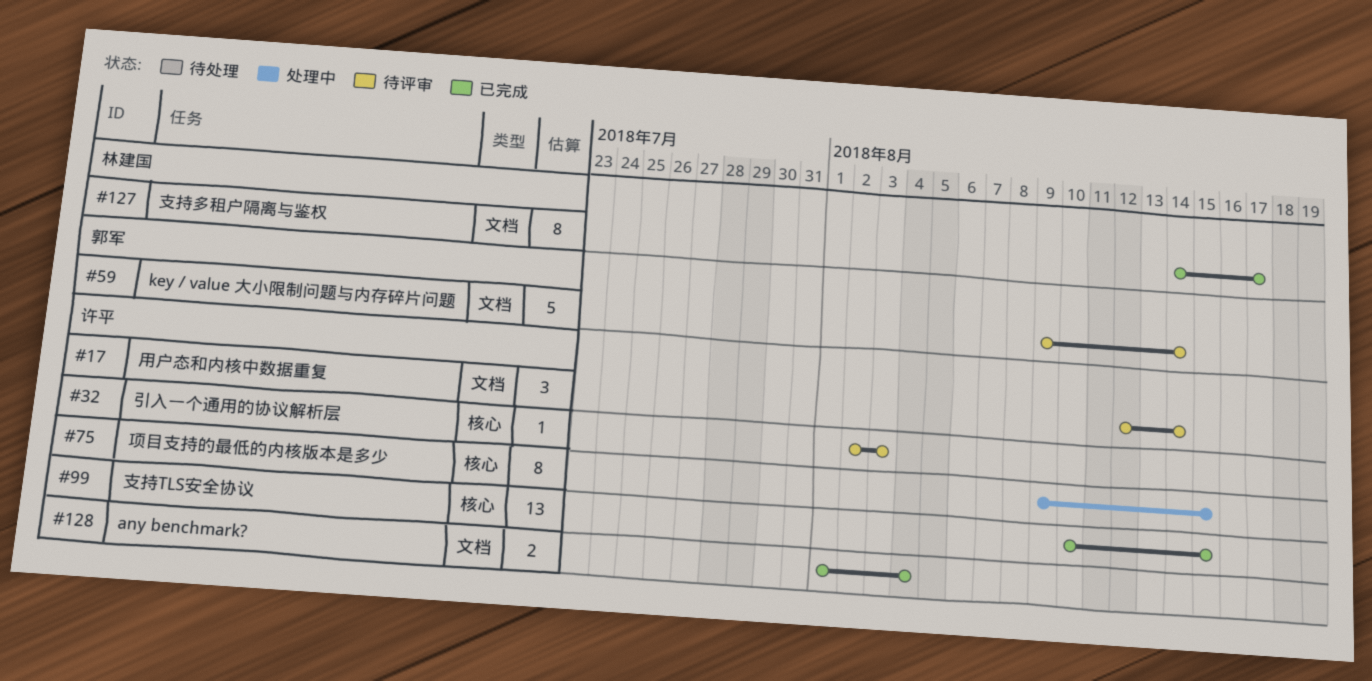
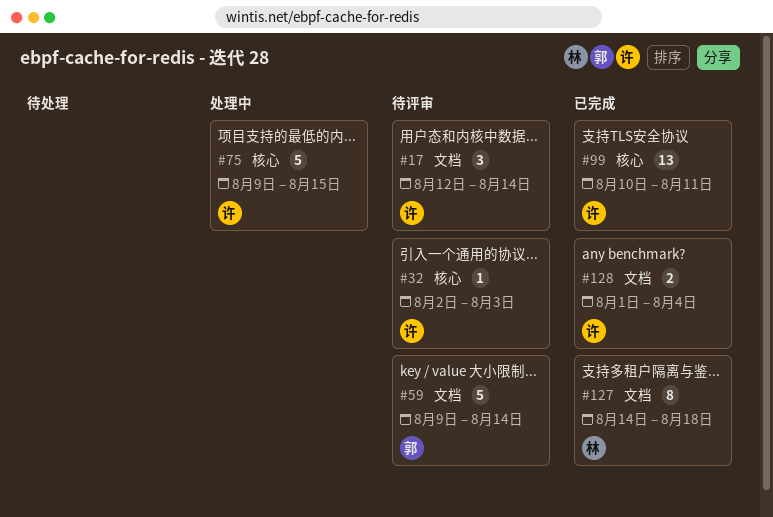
#75, estimate: 8 -> 5
#99, due: Aug 15 -> Aug 11
#127, due: Aug 17 -> Aug 18

